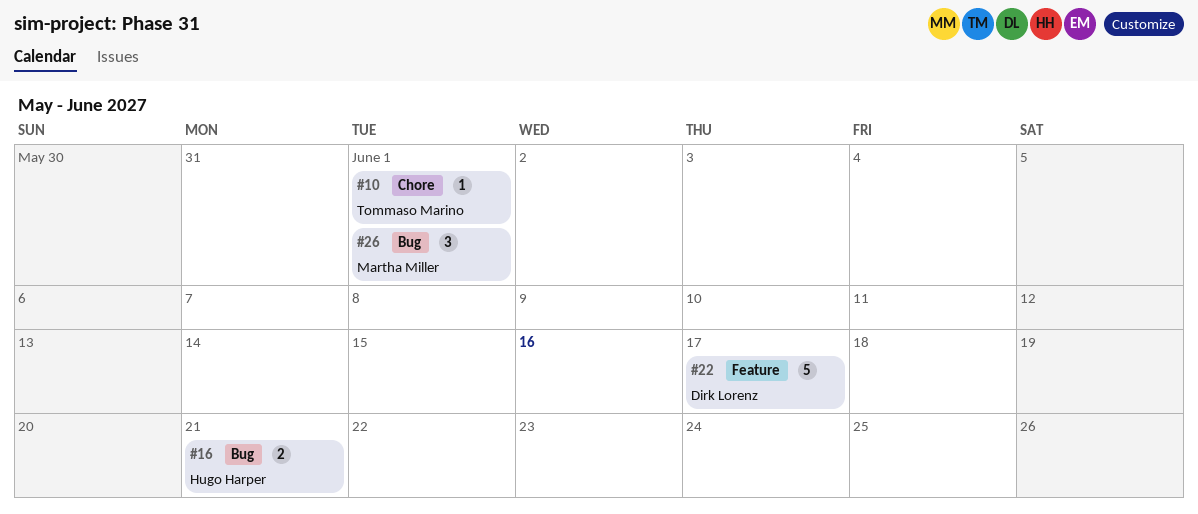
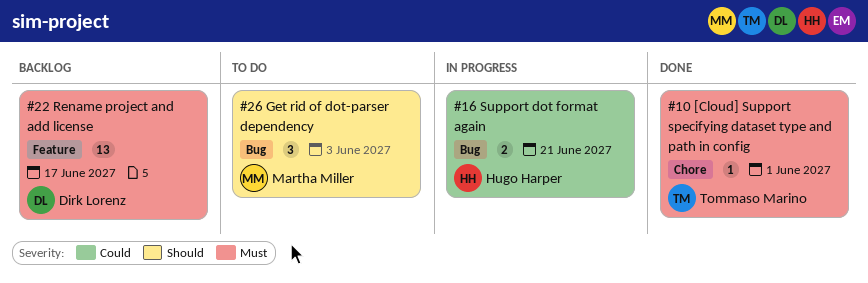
#22, estimate: 5 -> 13
#26, due: Jun 1 -> Jun 3

